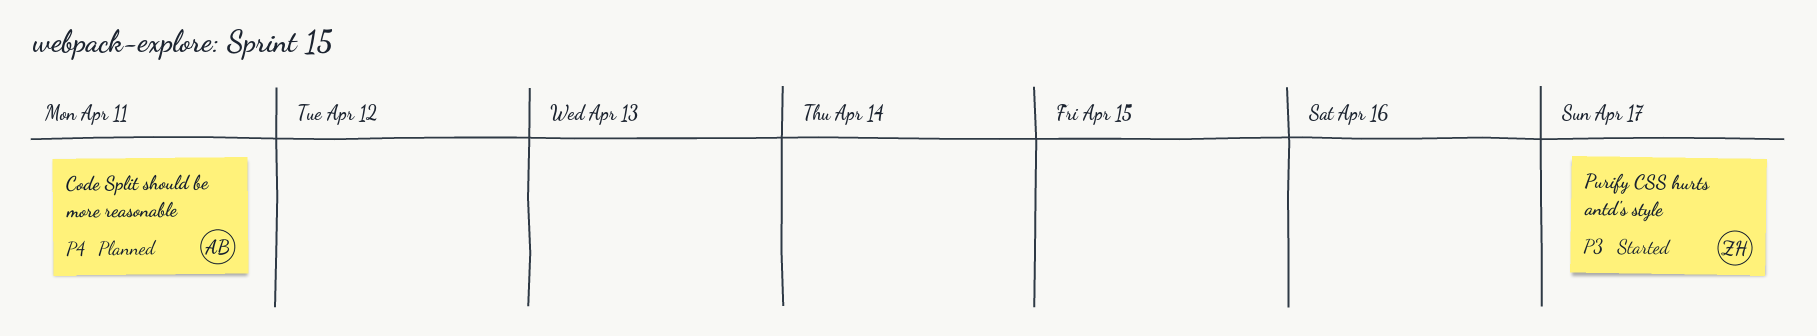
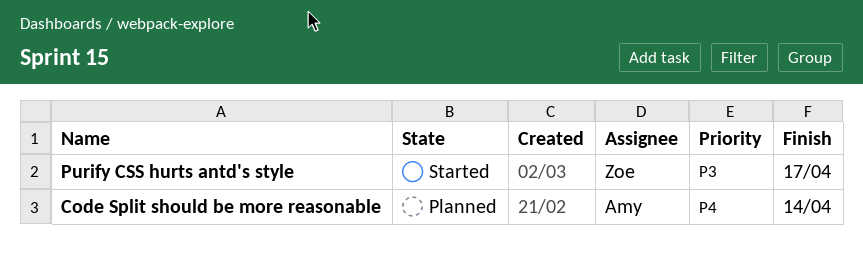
Code Split should be more reasonable, due: Apr 11 -> Apr 14

